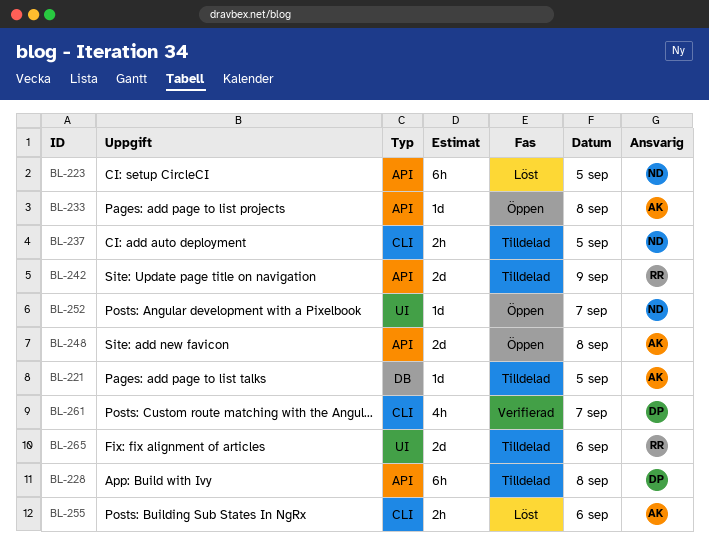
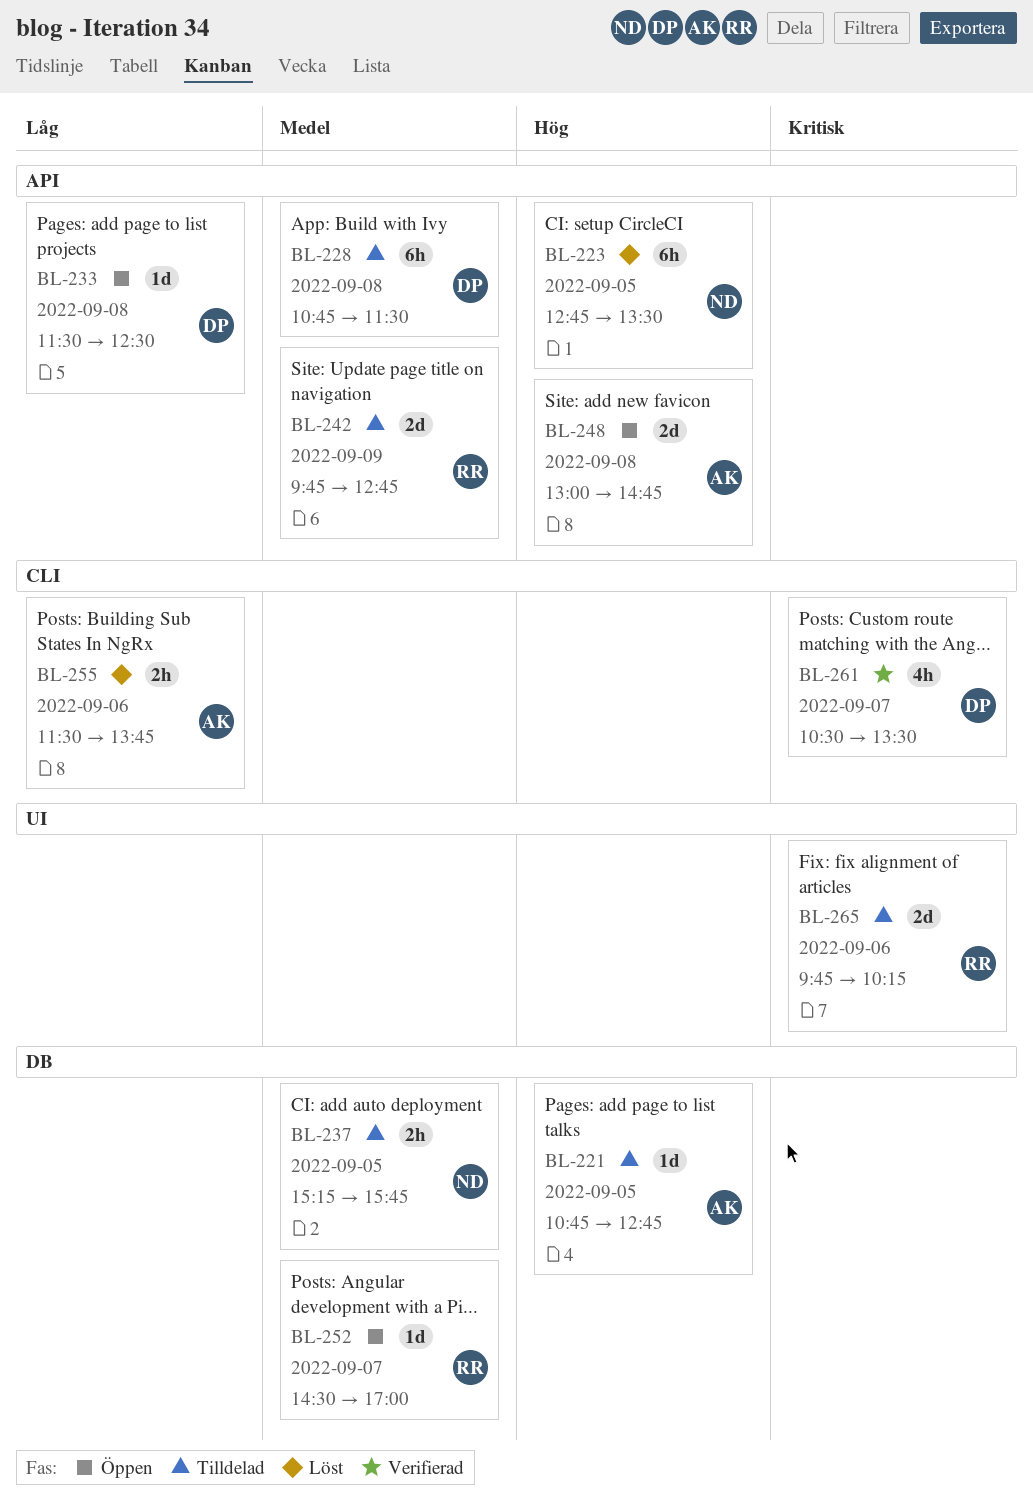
BL-233, owner: AK -> DP
BL-237, label: CLI -> DB
BL-252, owner: ND -> RR
BL-252, label: UI -> DB

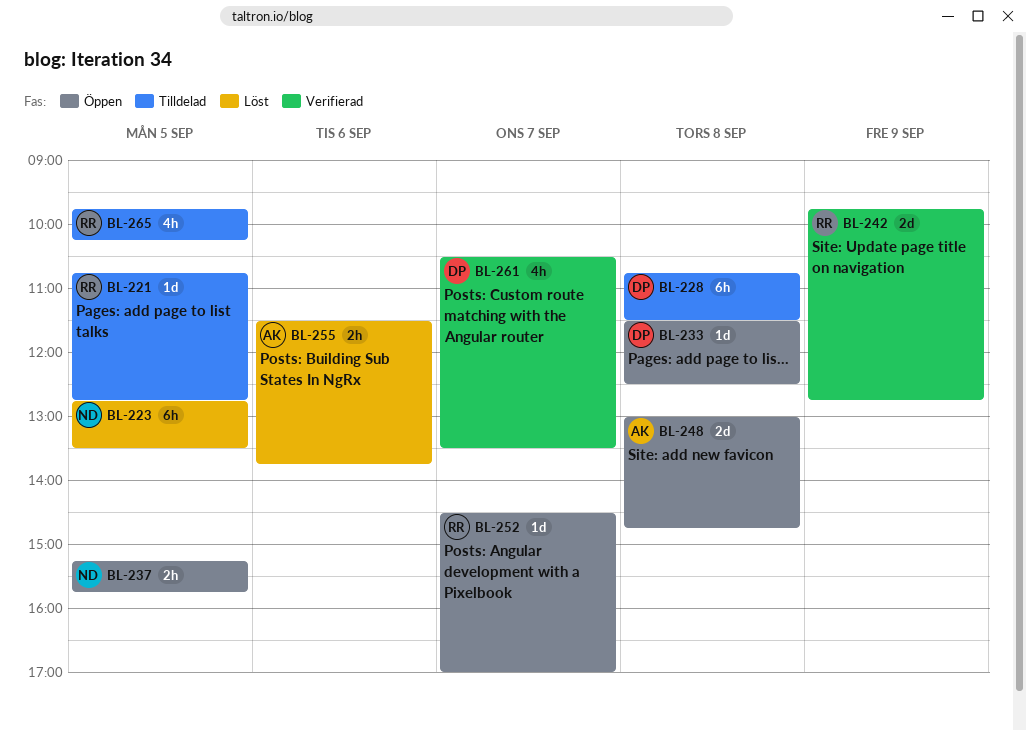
BL-221, owner: AK -> RR
BL-237, status: Tilldelad -> Öppen
BL-242, status: Tilldelad -> Verifierad
BL-265, estimate: 2d -> 4h
BL-265, day: Sep 6 -> Sep 5

